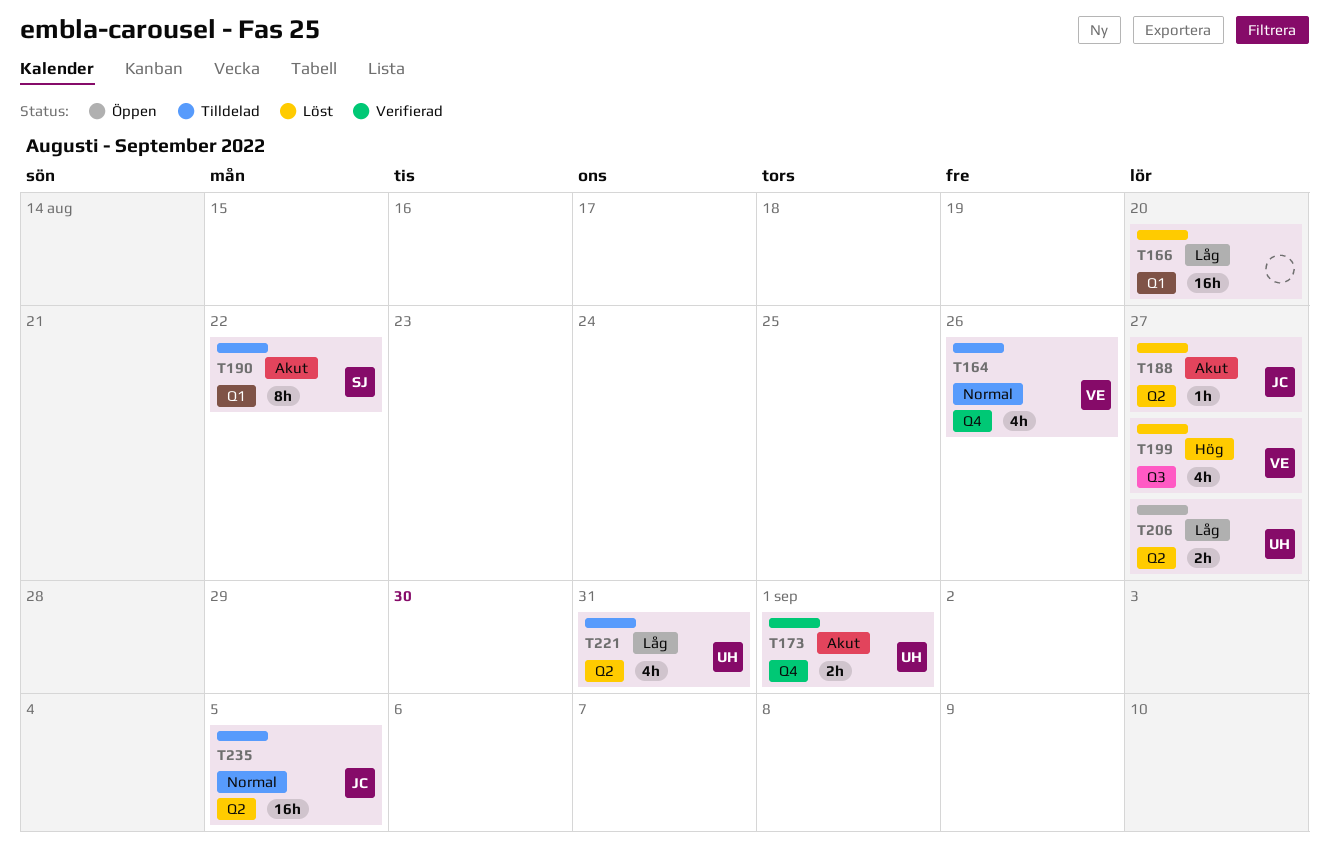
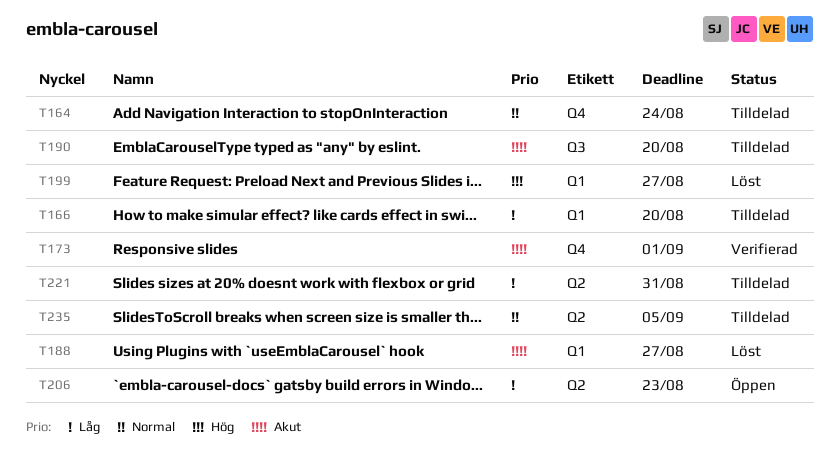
T164, due: Aug 26 -> Aug 24
T166, status: Löst -> Tilldelad
T188, label: Q2 -> Q1
T190, label: Q1 -> Q3
T190, due: Aug 22 -> Aug 20
T199, label: Q3 -> Q1
T206, due: Aug 27 -> Aug 23

